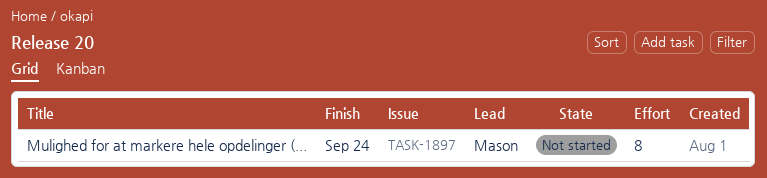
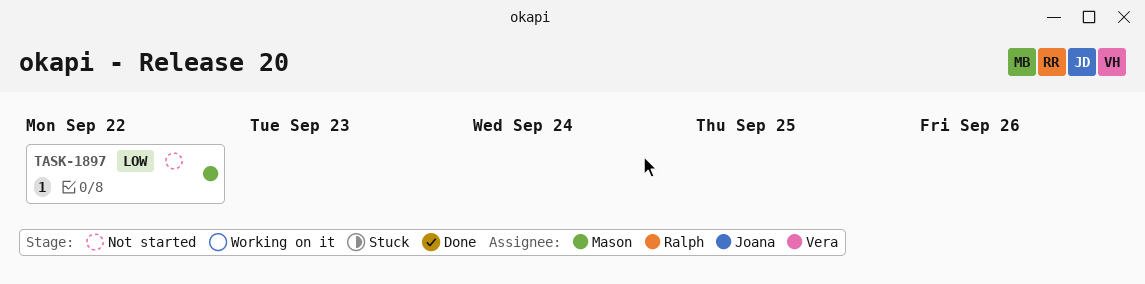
TASK-1897, estimate: 8 -> 1
TASK-1897, due: Sep 24 -> Sep 22

